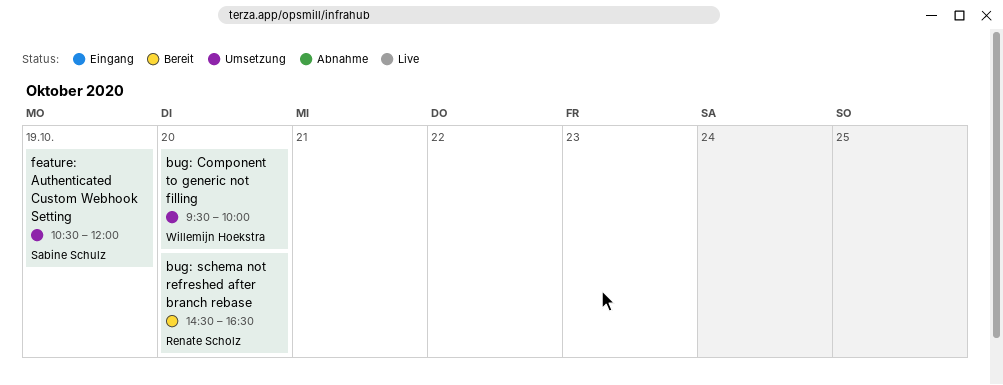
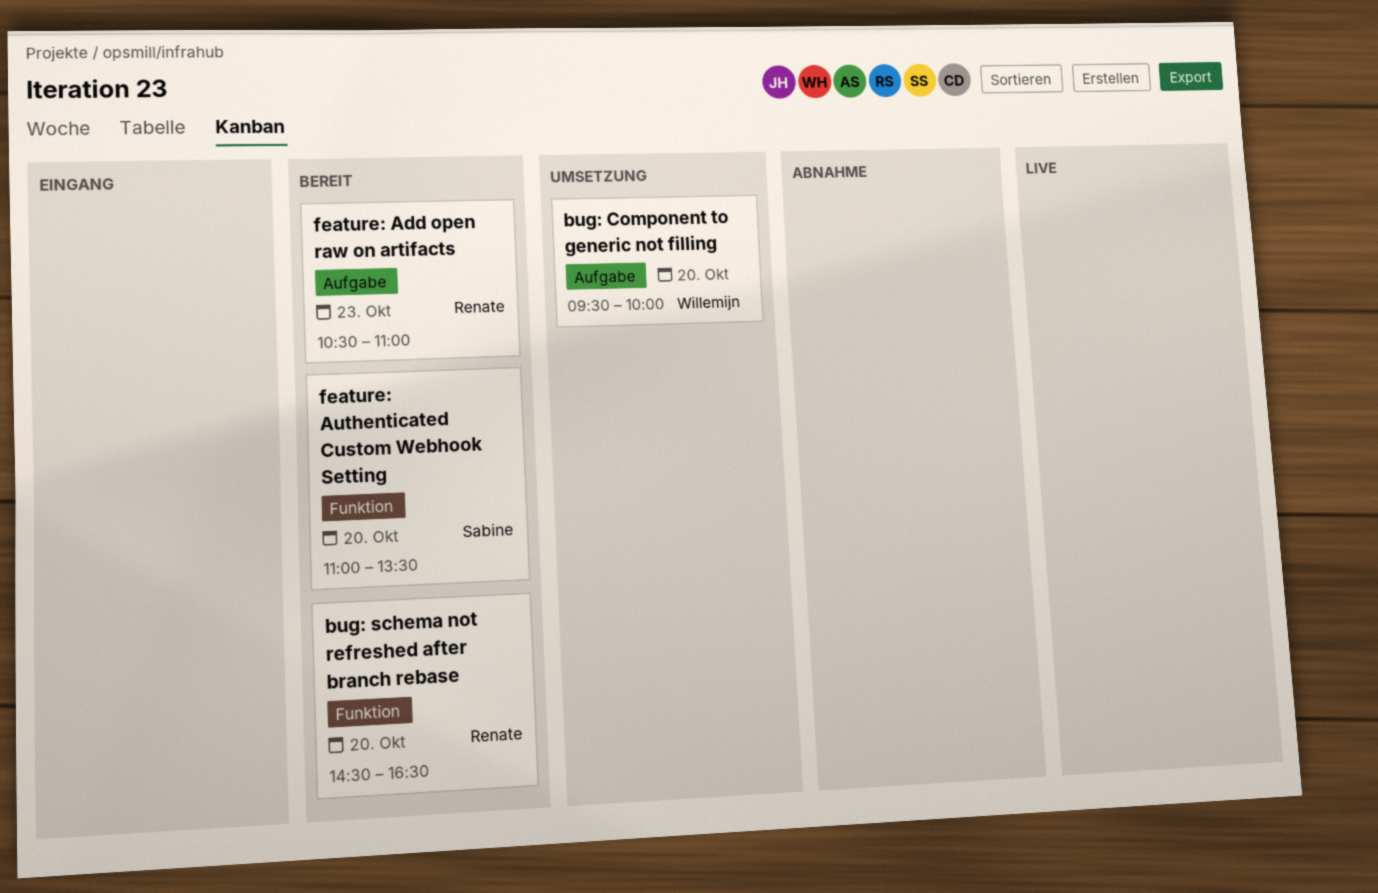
feature: Add open raw on artifacts: none -> present
feature: Authenticated Custom Webhook Setting, status: Umsetzung -> Bereit
feature: Authenticated Custom Webhook Setting, day: Oct 19 -> Oct 20
feature: Authenticated Custom Webhook Setting, begins: 10:30 -> 11:00
feature: Authenticated Custom Webhook Setting, ends: 12:00 -> 13:30

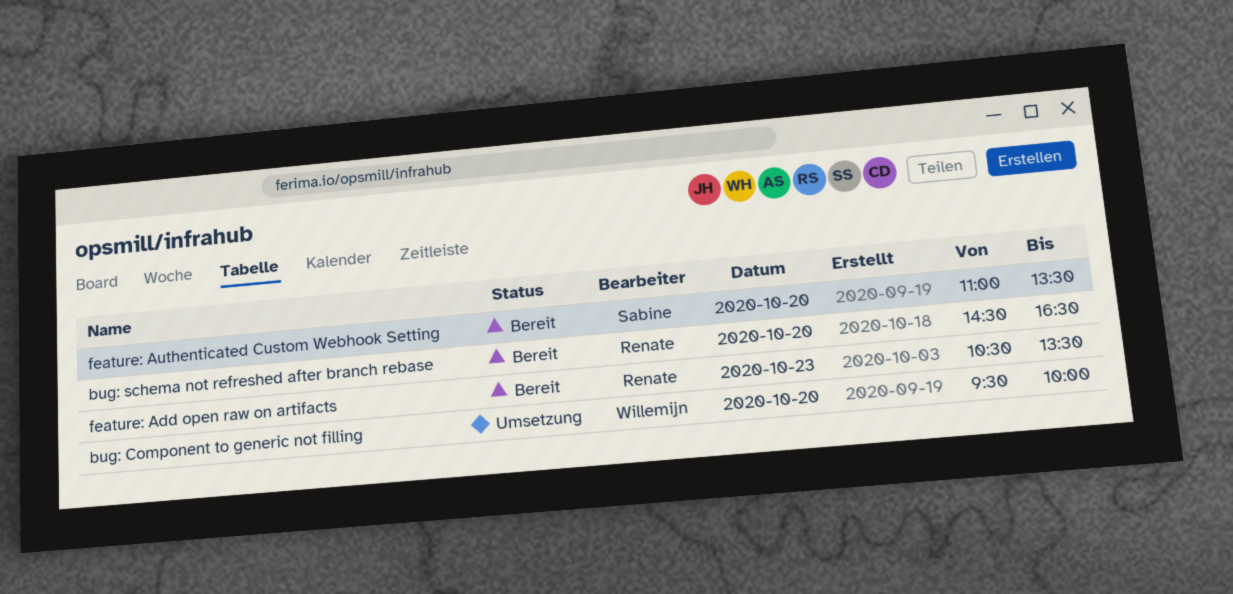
feature: Add open raw on artifacts, ends: 11:00 -> 13:30

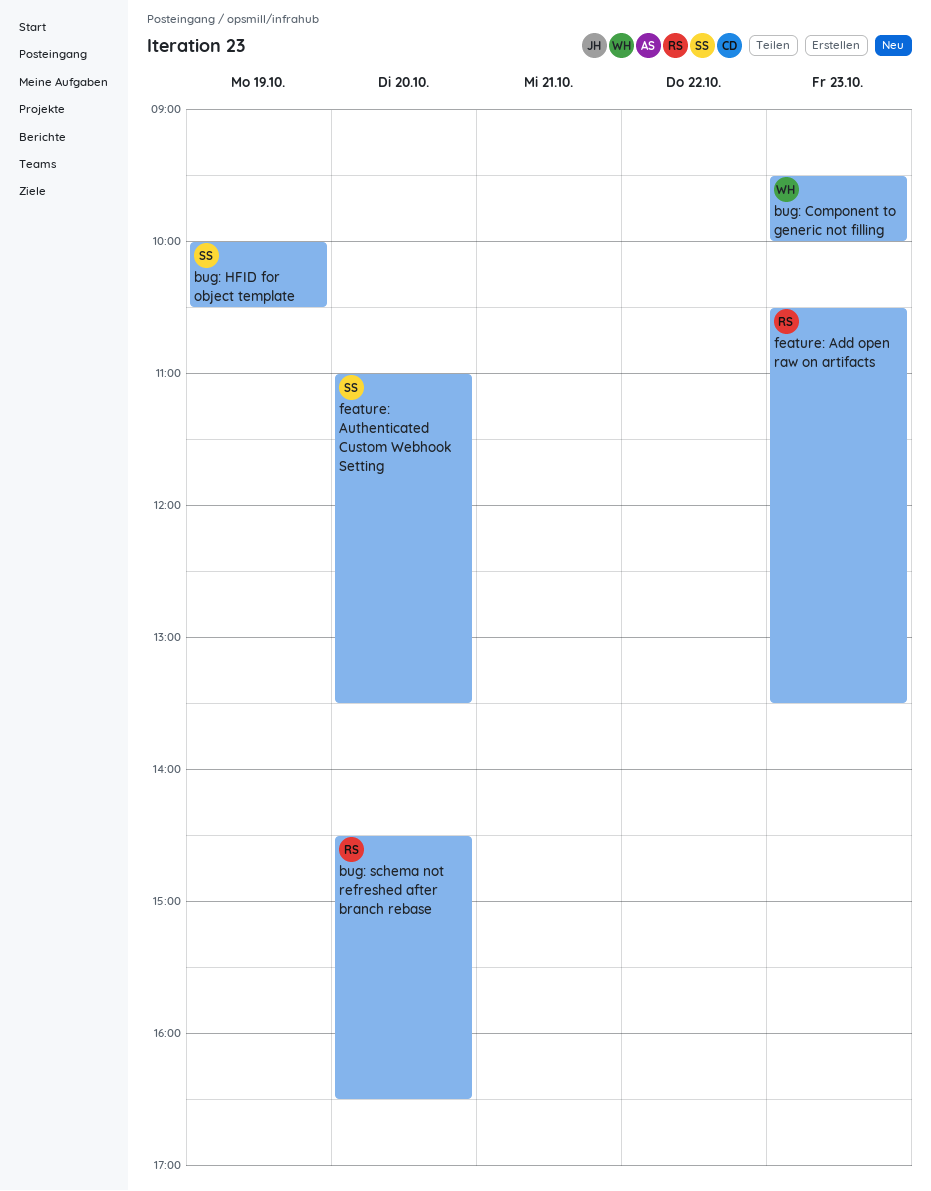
bug: Component to generic not filling, day: Oct 20 -> Oct 23
bug: HFID for object template: none -> present

